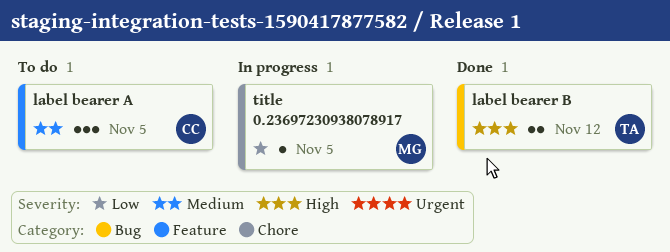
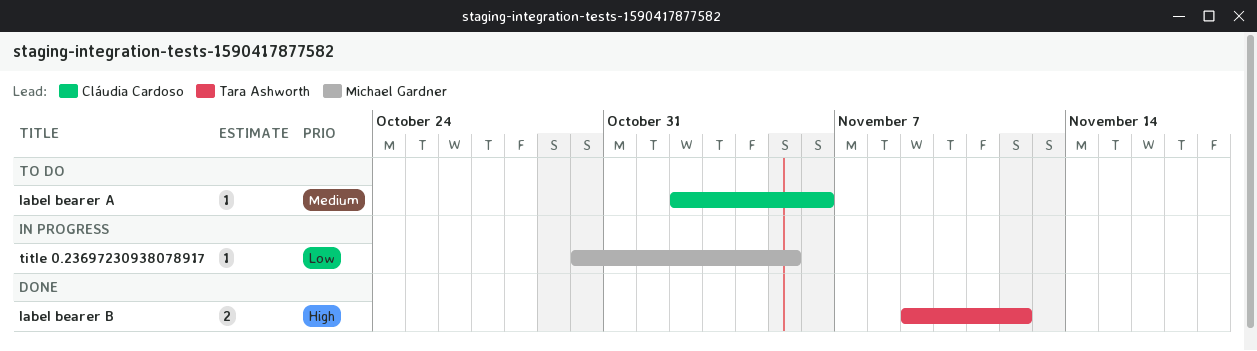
label bearer A, estimate: 3 -> 1
label bearer A, due: Nov 5 -> Nov 6

